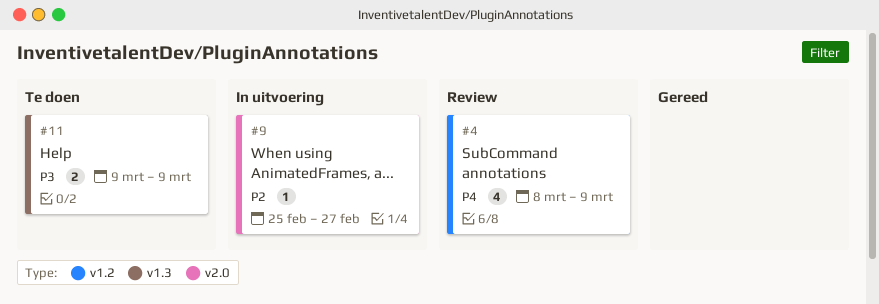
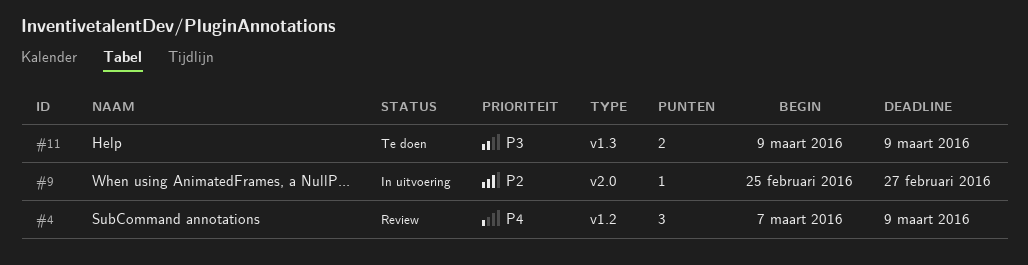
#4, estimate: 4 -> 3
#4, start: Mar 8 -> Mar 7

